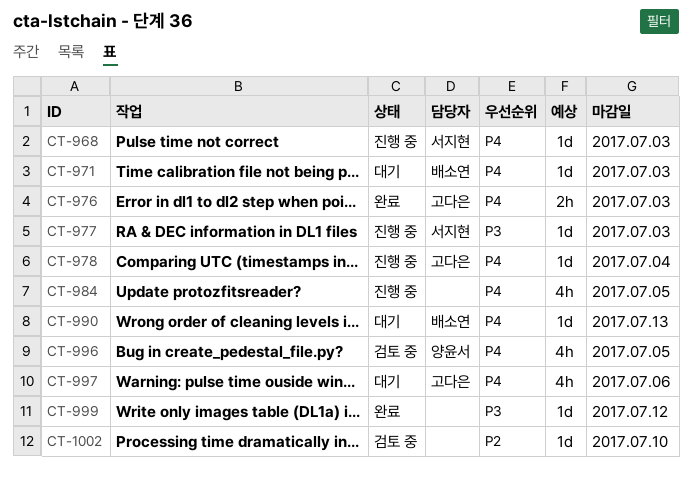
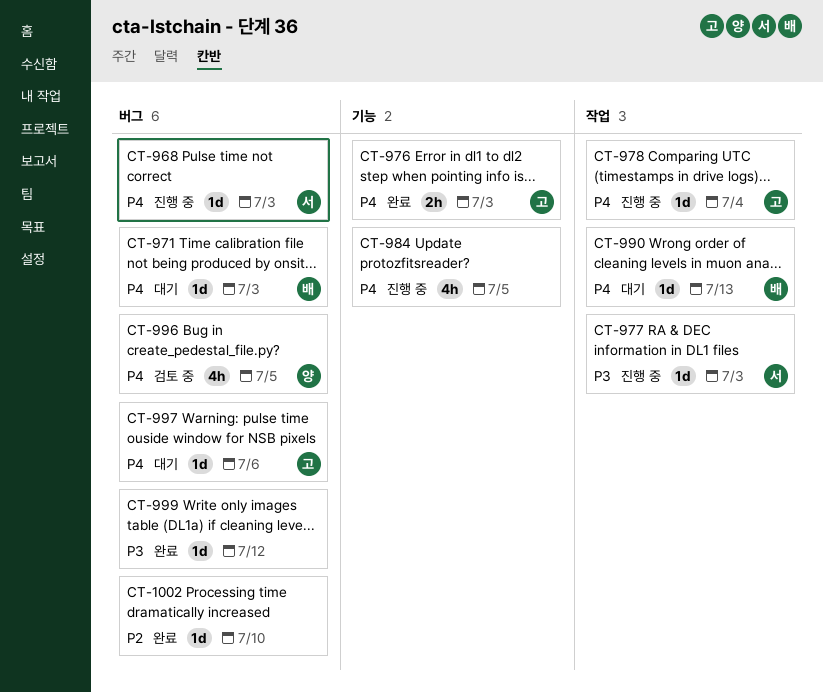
CT-997, estimate: 4h -> 1d
CT-1002, status: 검토 중 -> 완료

